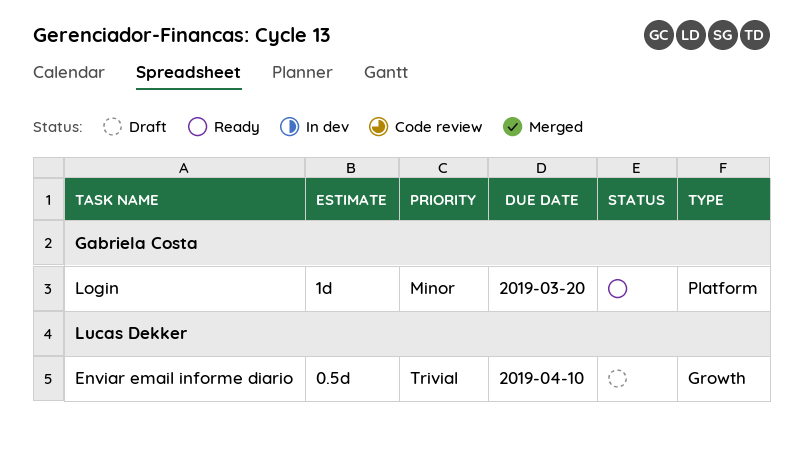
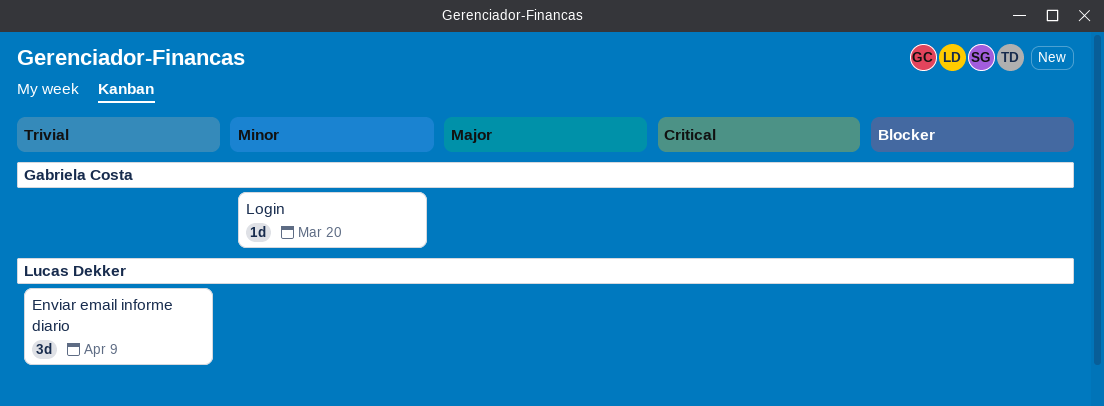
Enviar email informe diario, estimate: 0.5d -> 3d
Enviar email informe diario, due: Apr 10 -> Apr 9

